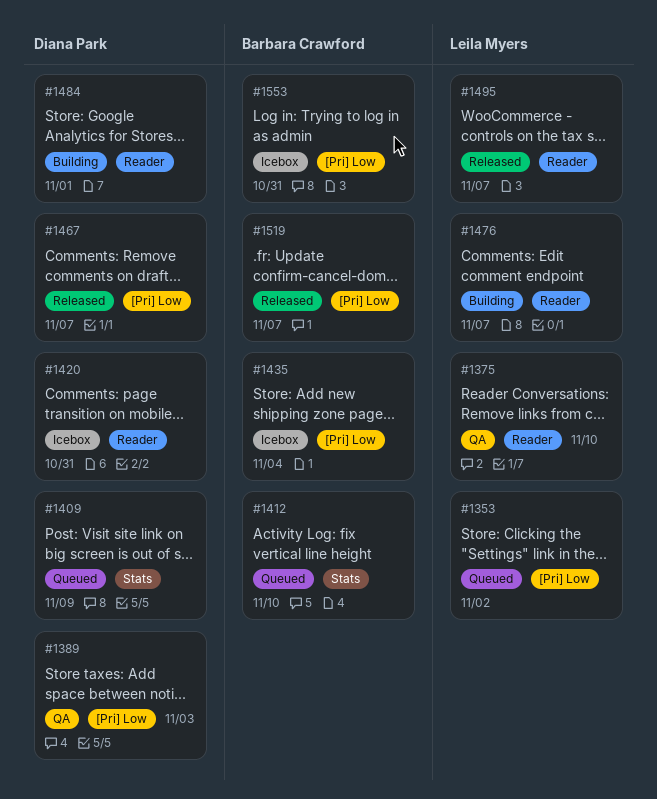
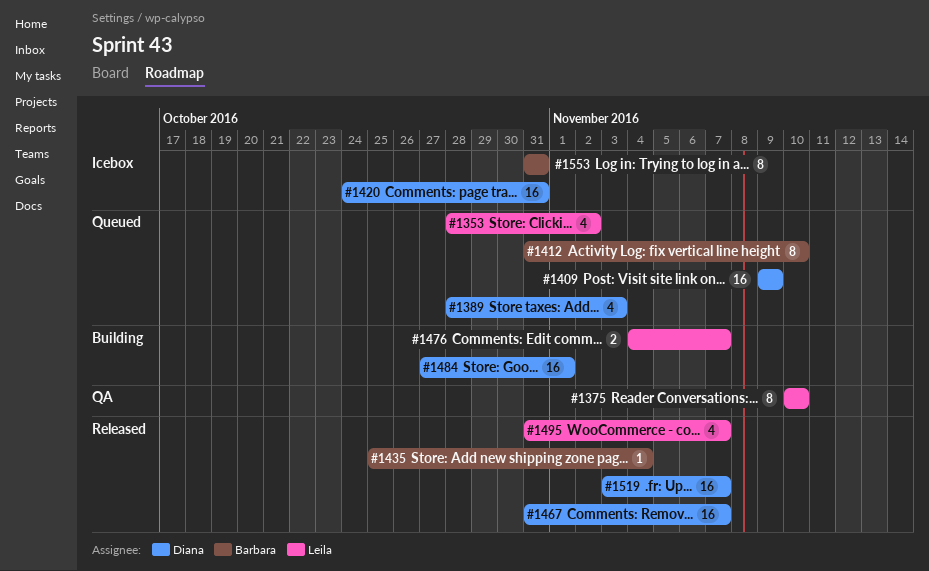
#1389, status: QA -> Queued
#1435, status: Icebox -> Released
#1519, owner: Barbara Crawford -> Diana Park

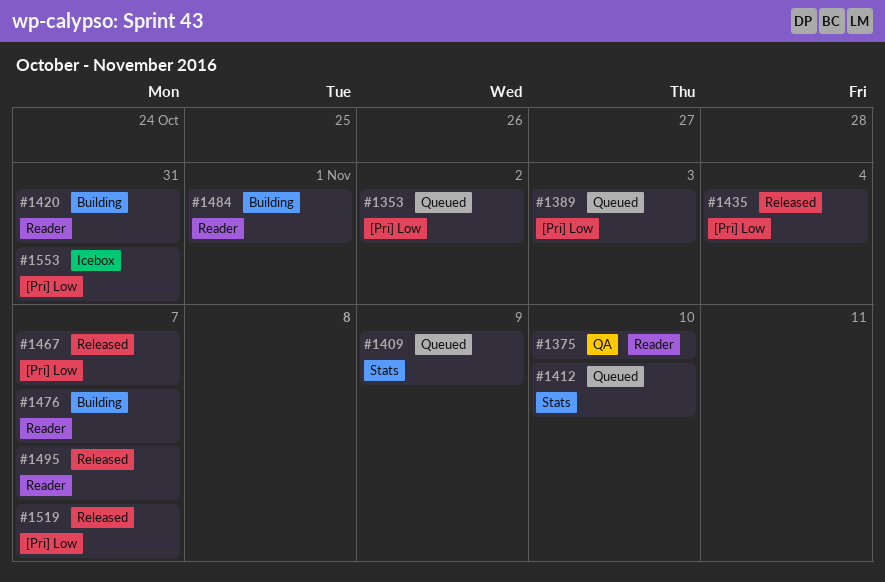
#1420, status: Icebox -> Building

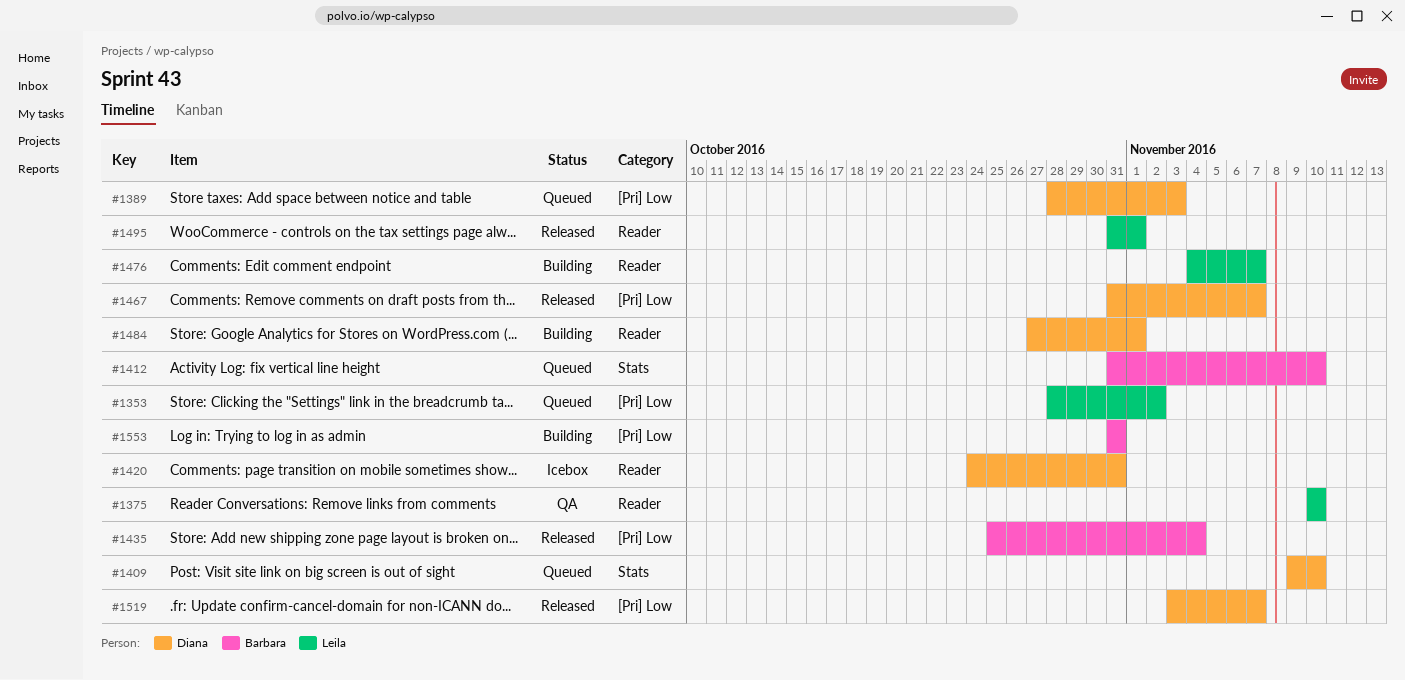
#1409, due: Nov 9 -> Nov 10
#1420, status: Building -> Icebox
#1495, due: Nov 7 -> Nov 1
#1553, status: Icebox -> Building

